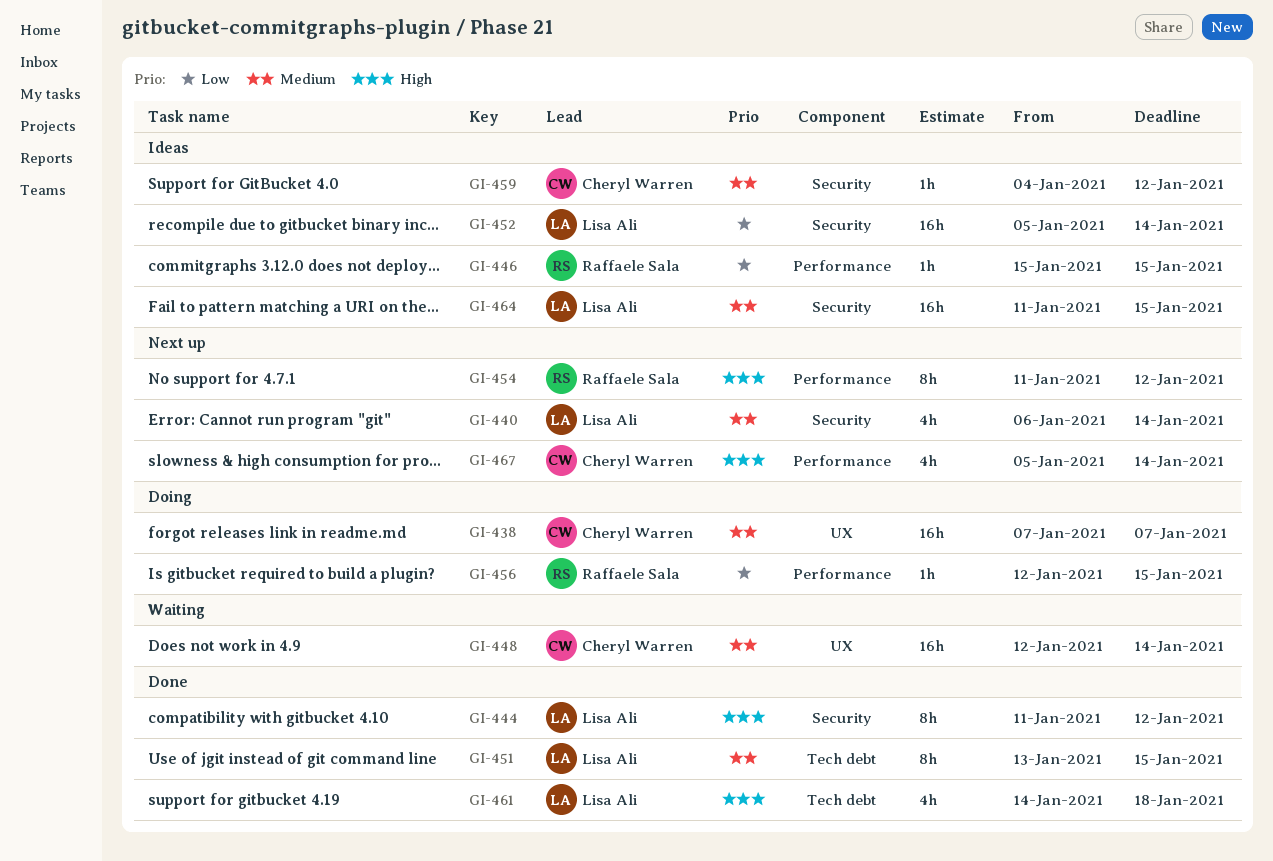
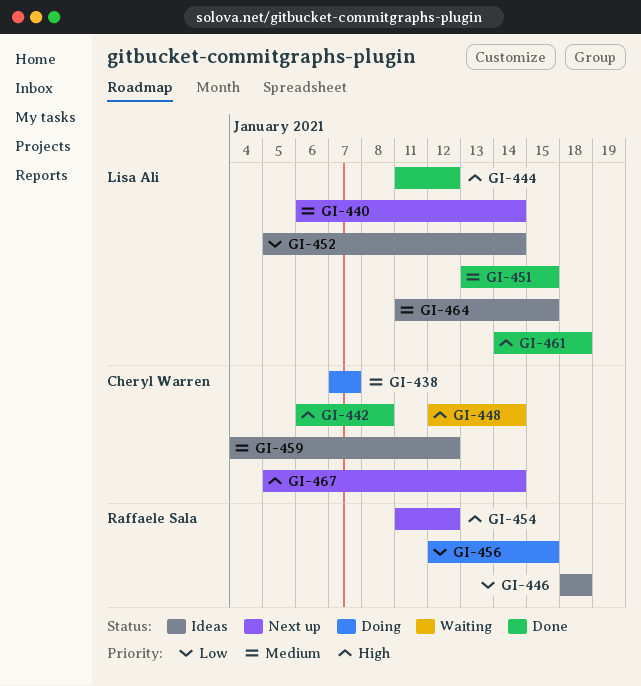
GI-442: none -> present
GI-446, start: Jan 15 -> Jan 18
GI-446, due: Jan 15 -> Jan 18
GI-448, priority: Medium -> High

